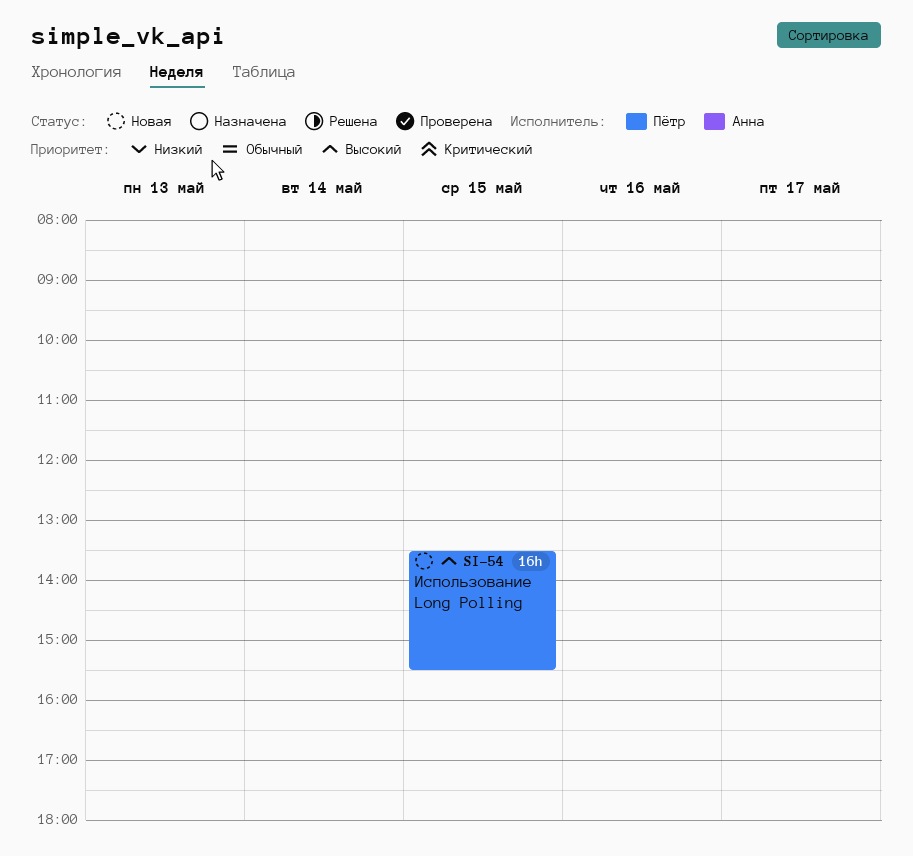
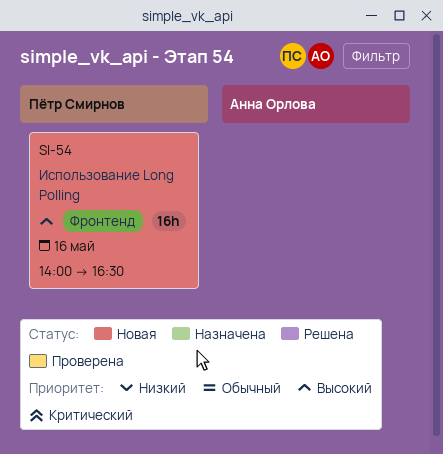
SI-54, day: May 15 -> May 16
SI-54, begins: 13:30 -> 14:00
SI-54, ends: 15:30 -> 16:30

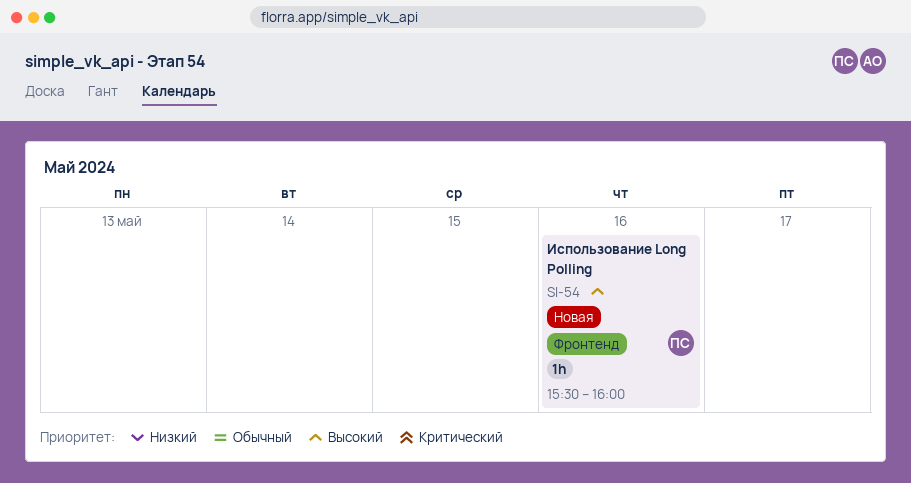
SI-54, estimate: 16h -> 1h
SI-54, begins: 14:00 -> 15:30
SI-54, ends: 16:30 -> 16:00

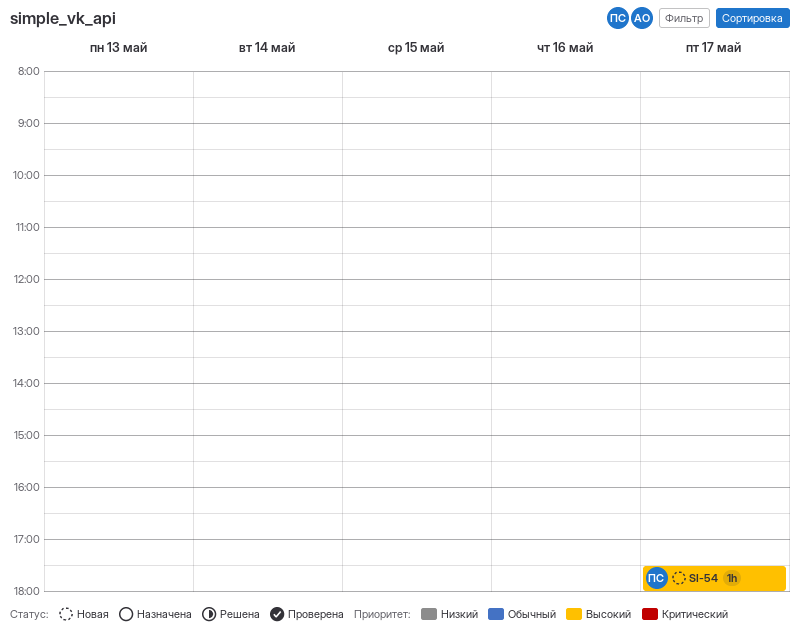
SI-54, day: May 16 -> May 17
SI-54, begins: 15:30 -> 17:30
SI-54, ends: 16:00 -> 18:00

